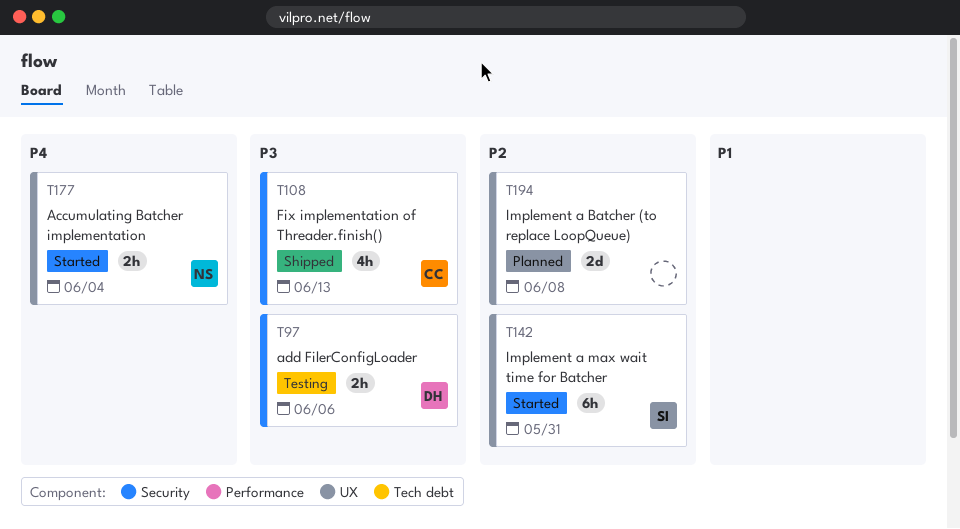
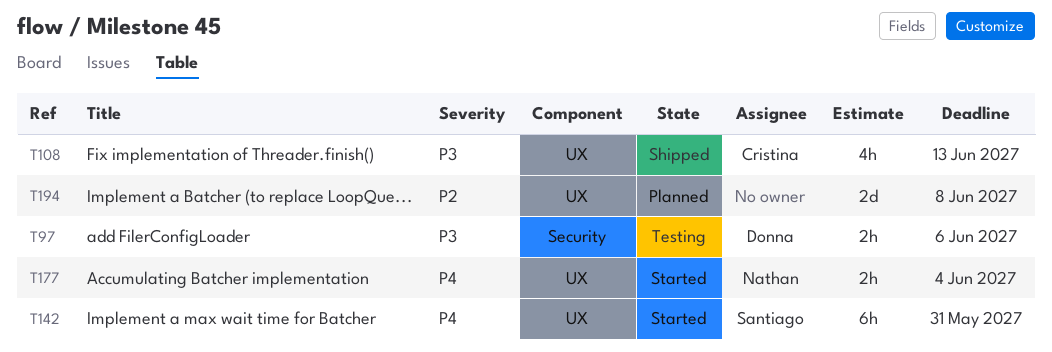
T108, label: Security -> UX
T142, priority: P2 -> P4

